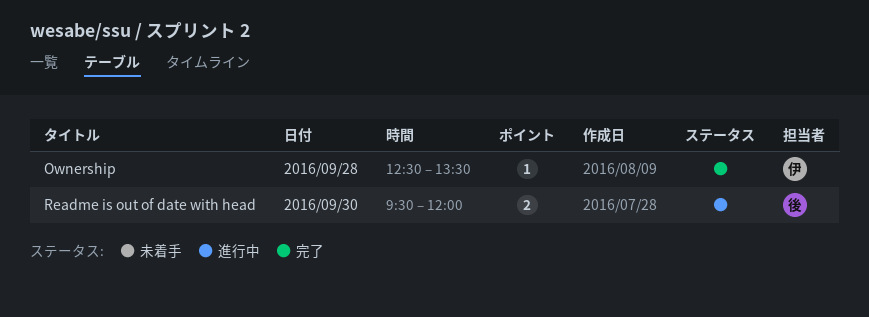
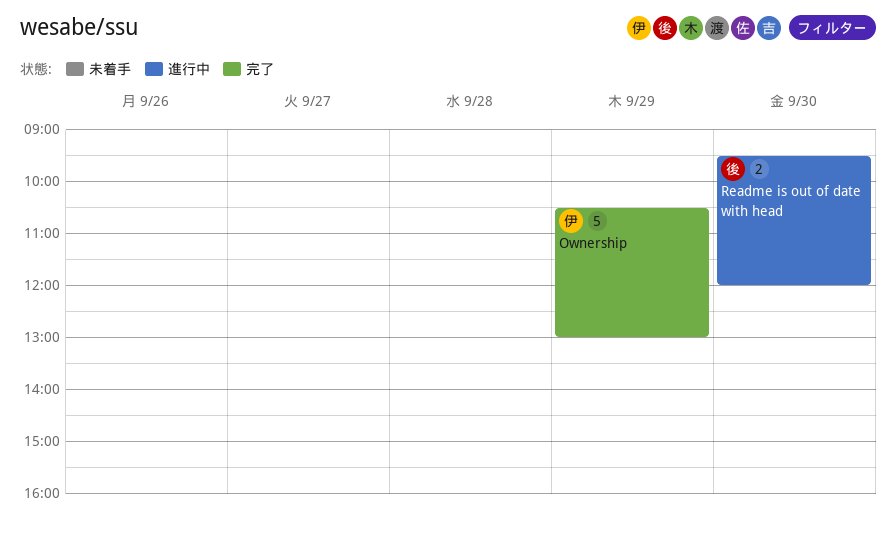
Ownership, estimate: 1 -> 5
Ownership, day: Sep 28 -> Sep 29
Ownership, begins: 12:30 -> 10:30
Ownership, ends: 13:30 -> 13:00

